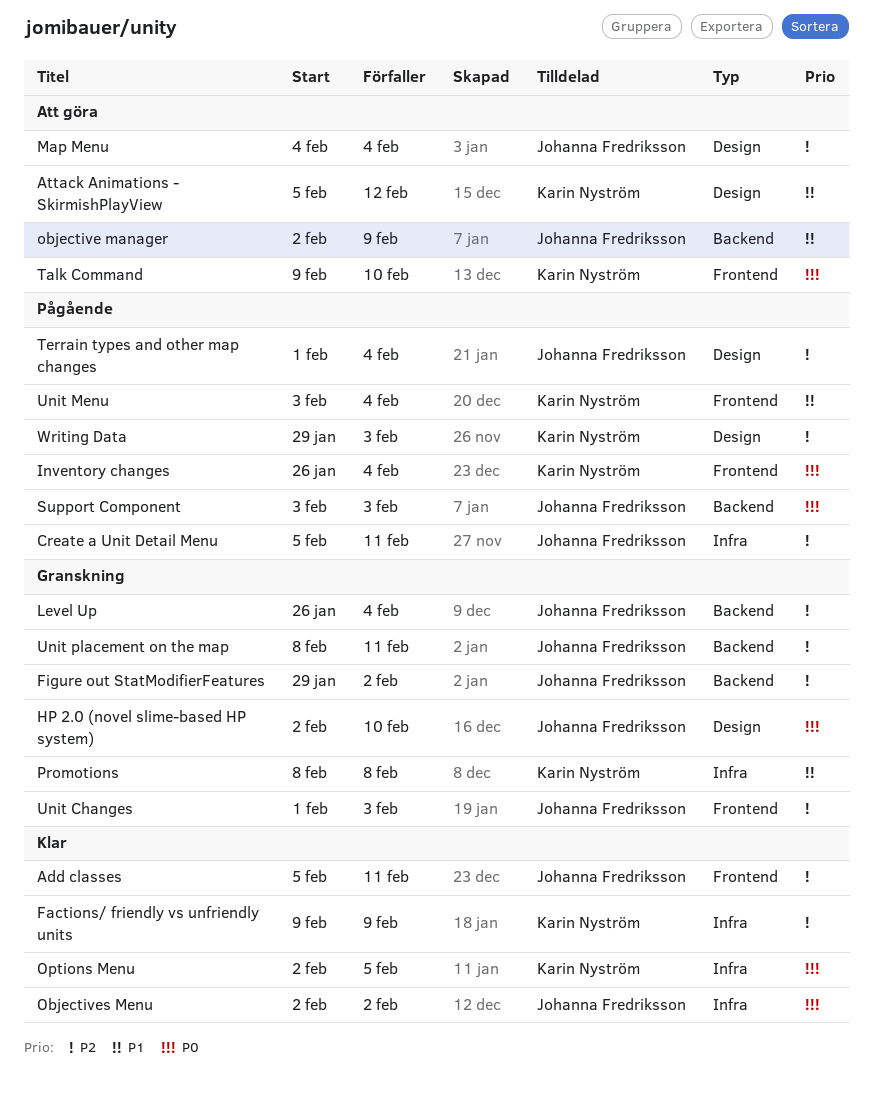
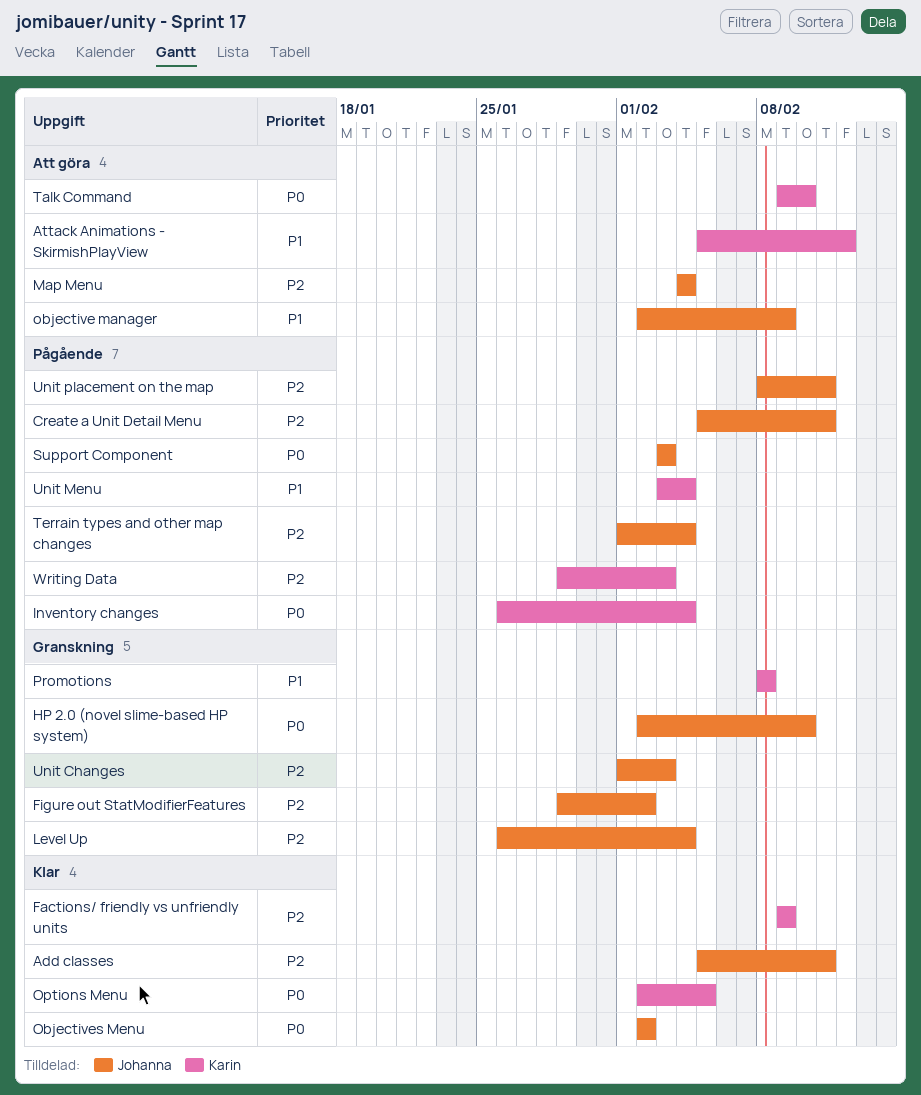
Unit placement on the map, status: Granskning -> Pågående

